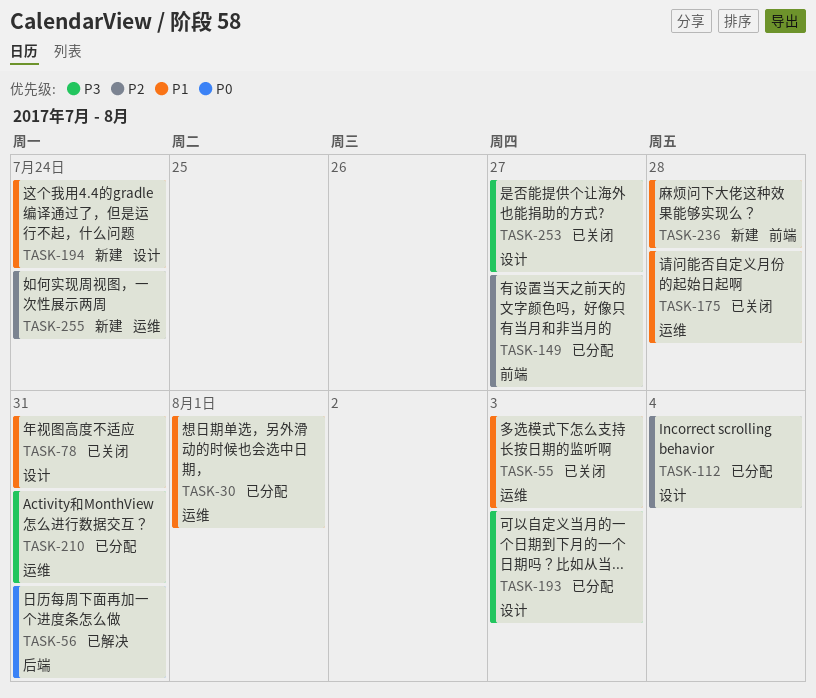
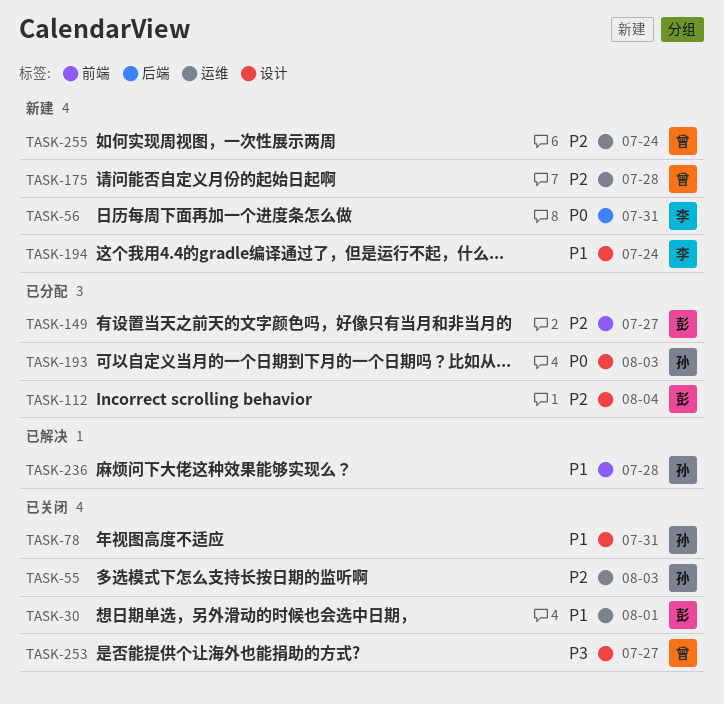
TASK-30, status: 已分配 -> 已关闭
TASK-55, priority: P1 -> P2
TASK-56, status: 已解决 -> 新建
TASK-175, status: 已关闭 -> 新建
TASK-175, priority: P1 -> P2
TASK-193, priority: P3 -> P0
TASK-210: present -> none
TASK-236, status: 新建 -> 已解决

